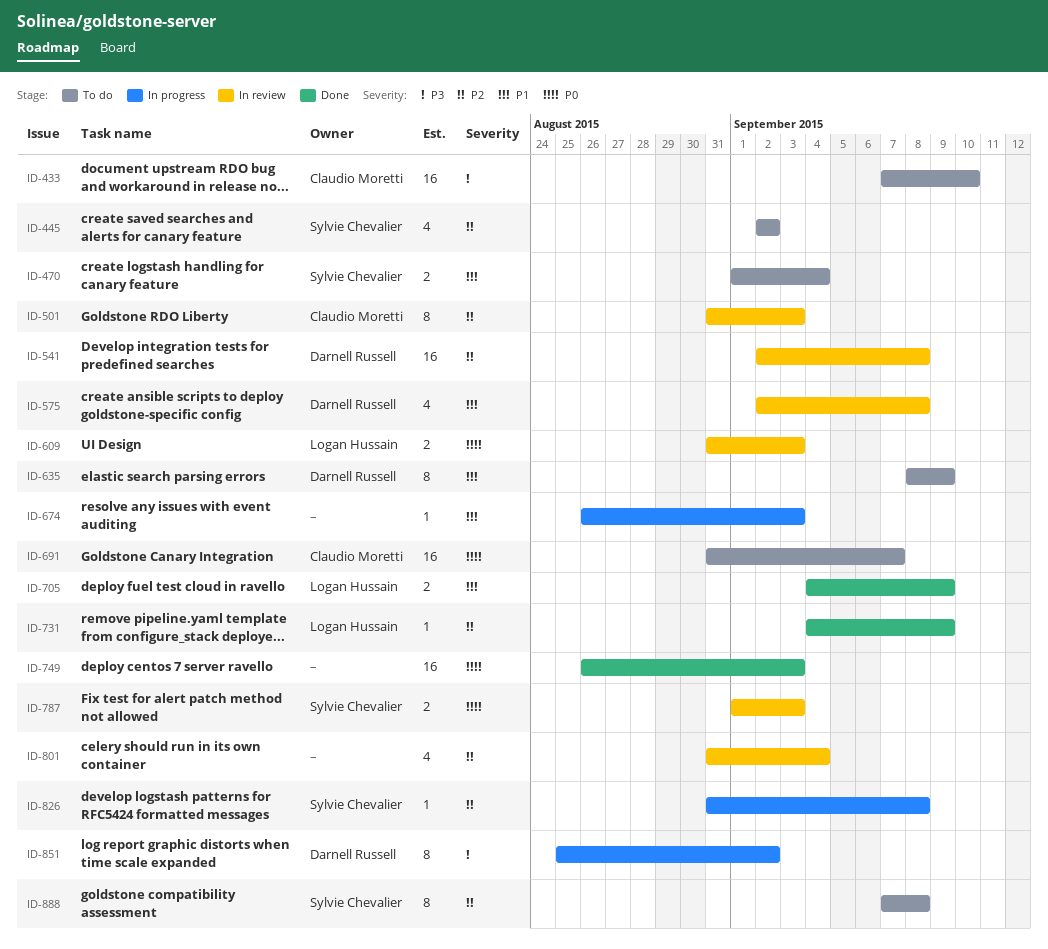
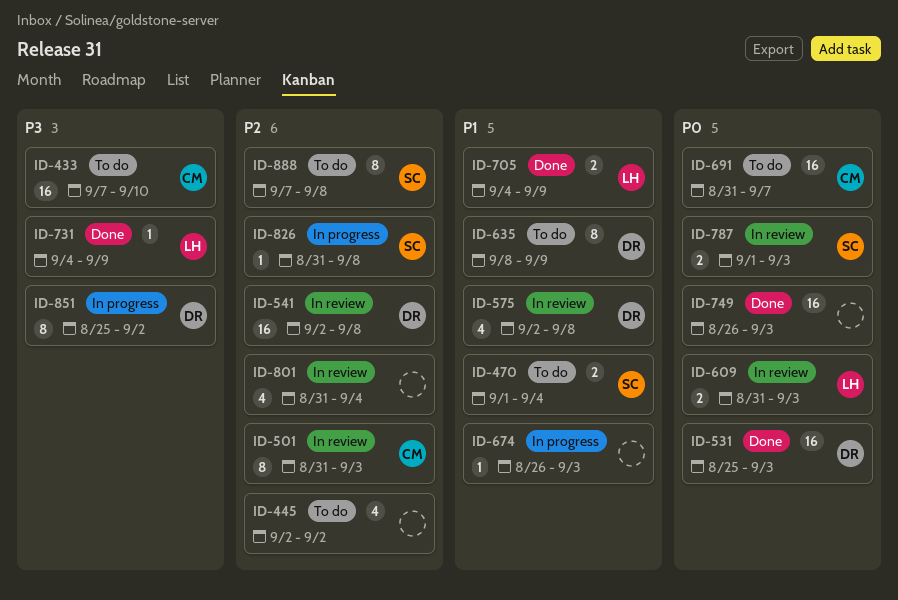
ID-445, owner: Sylvie Chevalier -> none
ID-531: none -> present
ID-731, priority: P2 -> P3

